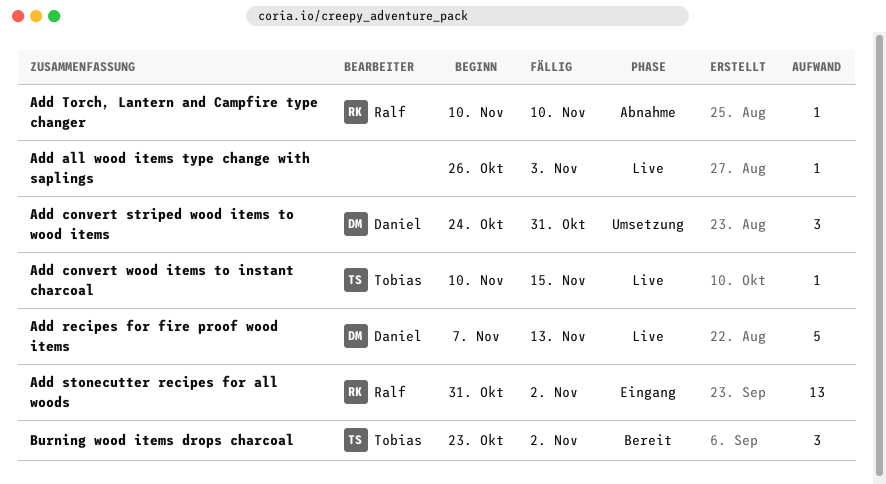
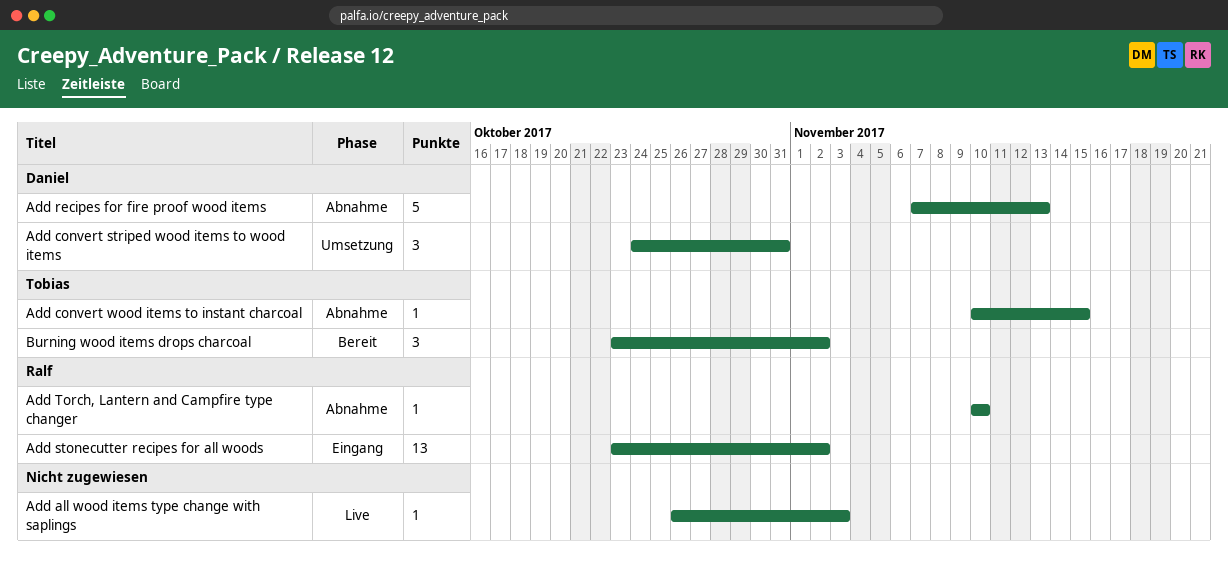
Add convert wood items to instant charcoal, status: Live -> Abnahme
Add recipes for fire proof wood items, status: Live -> Abnahme
Add stonecutter recipes for all woods, start: Oct 31 -> Oct 23

